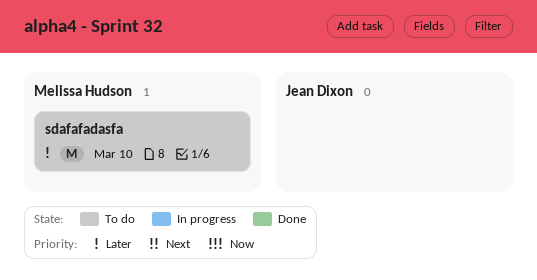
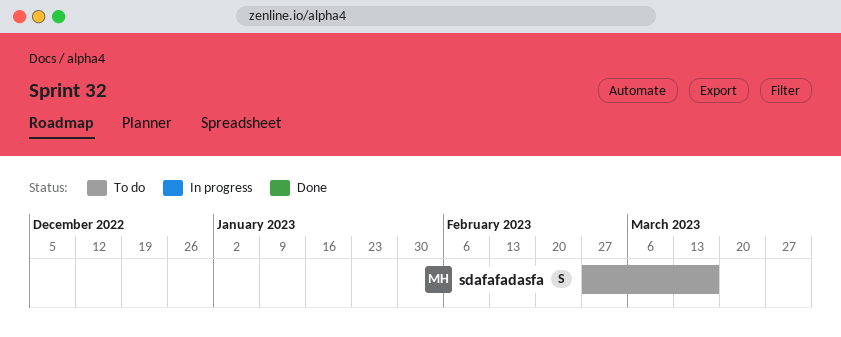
sdafafadasfa, estimate: M -> S
sdafafadasfa, due: Mar 10 -> Mar 17

